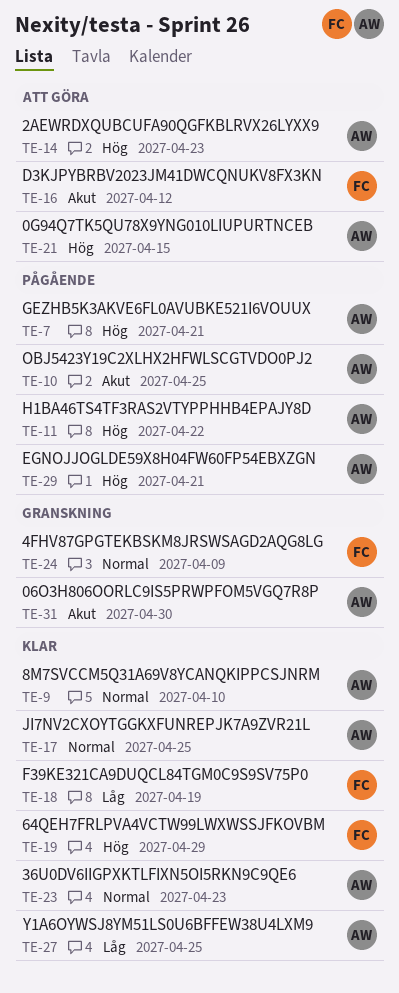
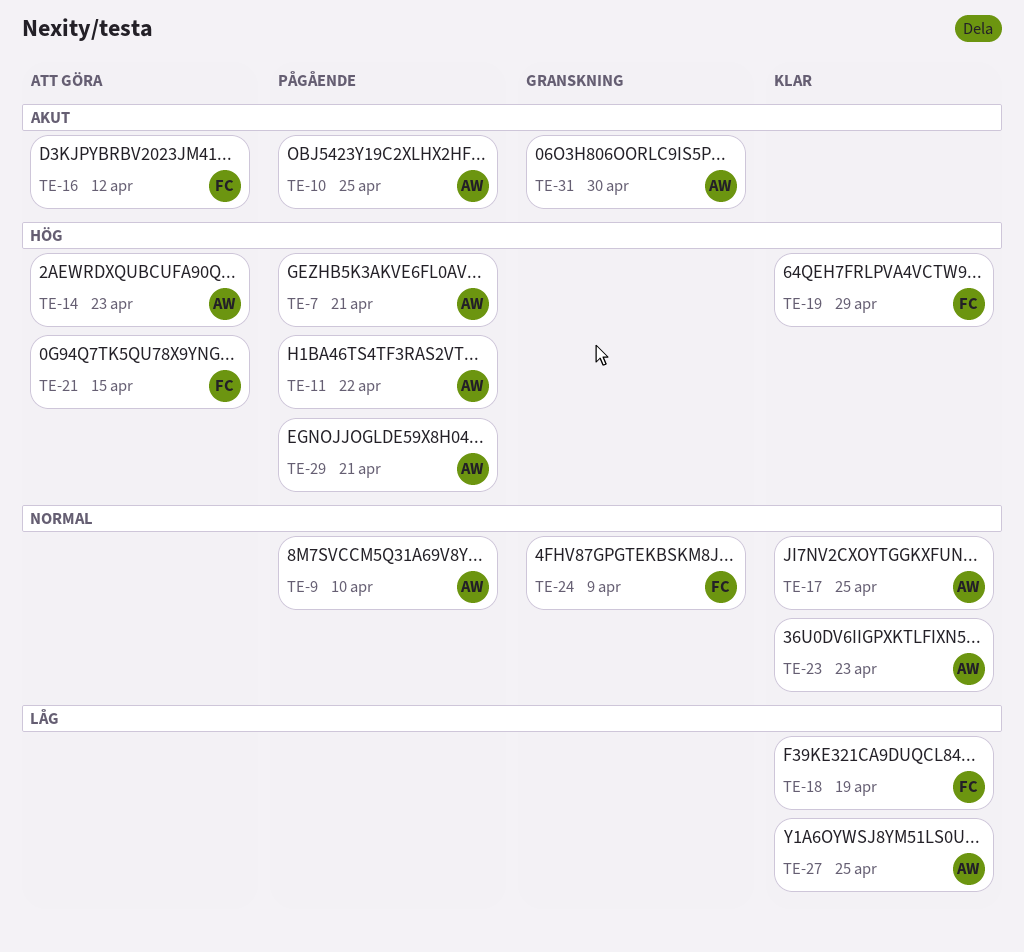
TE-9, status: Klar -> Pågående
TE-21, owner: AW -> FC

